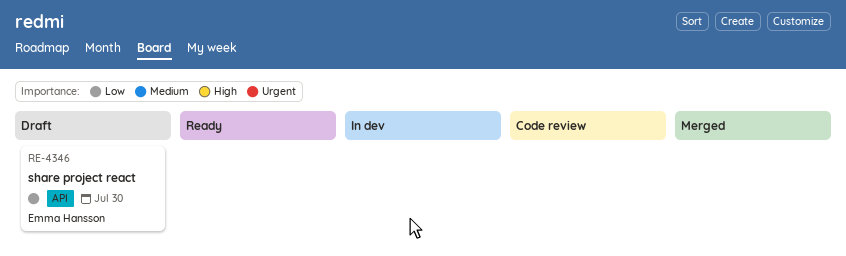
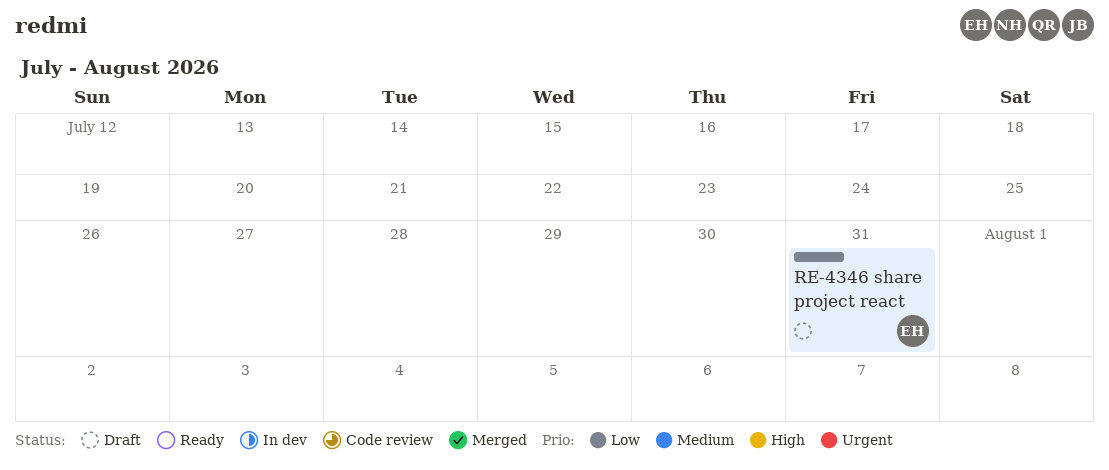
RE-4346, due: Jul 30 -> Jul 31

